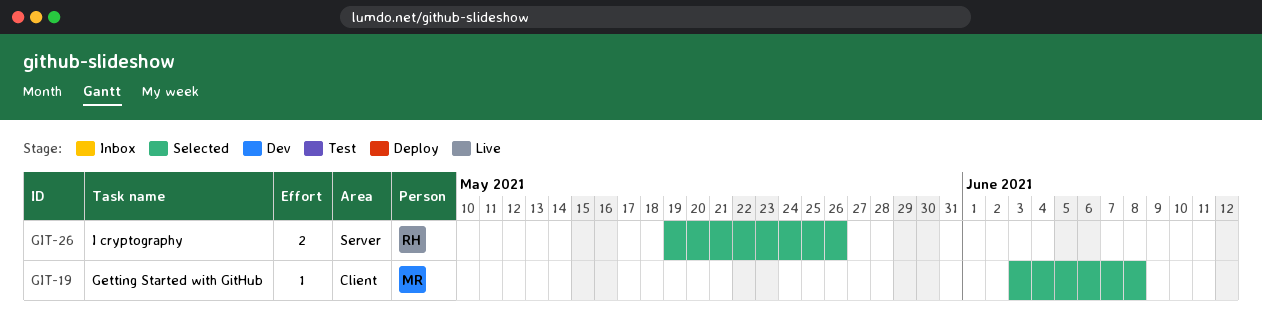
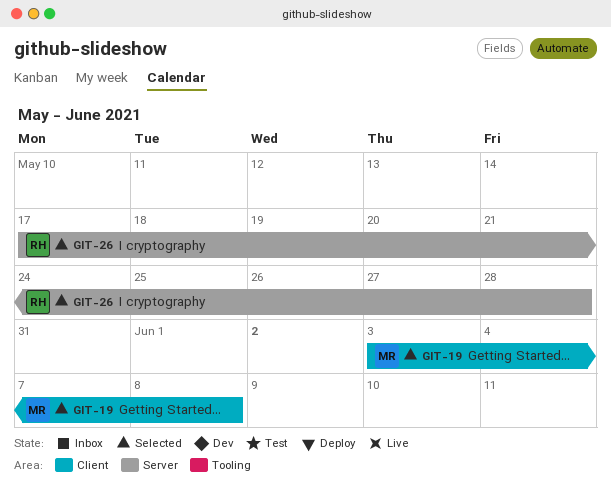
GIT-26, start: May 19 -> May 17
GIT-26, due: May 26 -> May 28

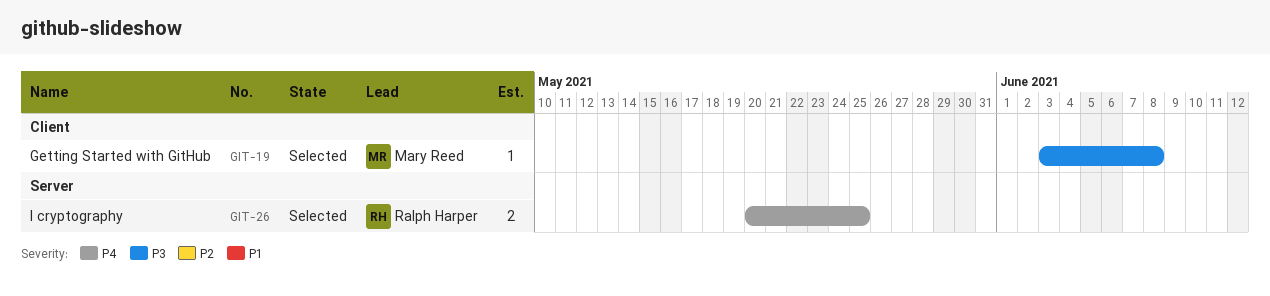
GIT-26, start: May 17 -> May 20
GIT-26, due: May 28 -> May 25

